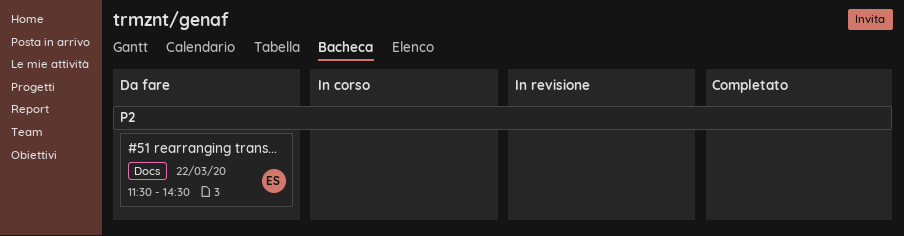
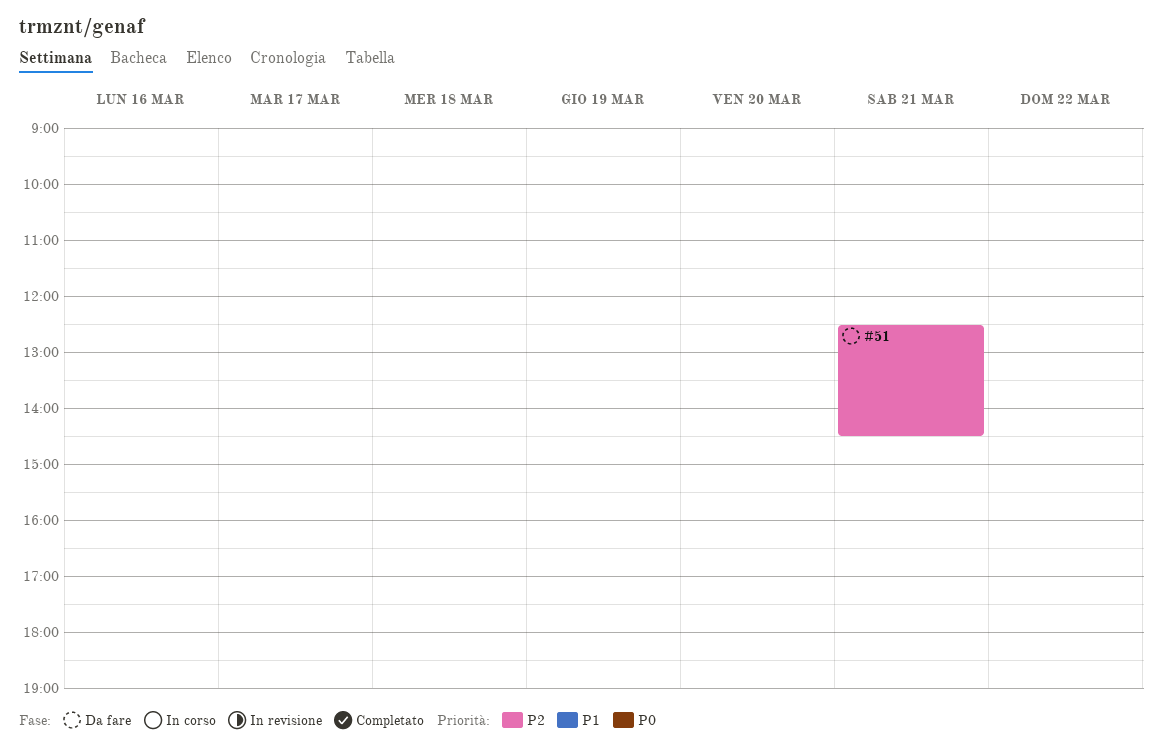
#51, day: Mar 22 -> Mar 21
#51, begins: 11:30 -> 12:30

